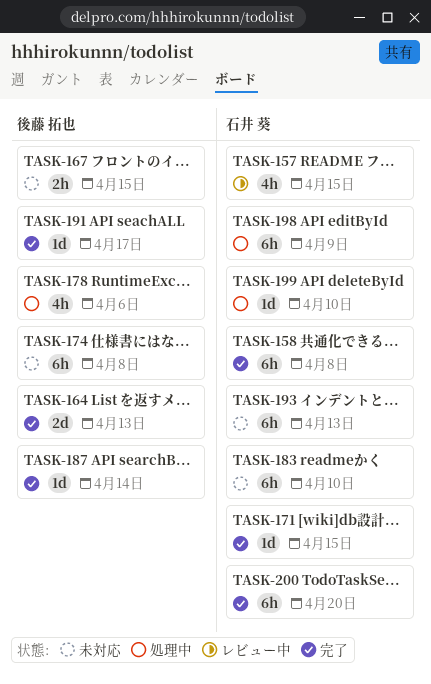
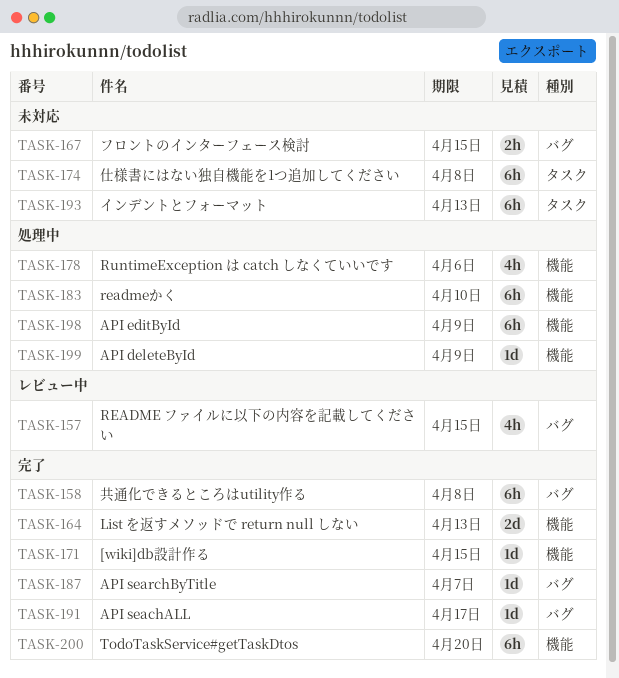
TASK-183, status: 未対応 -> 処理中
TASK-187, due: Apr 14 -> Apr 7
TASK-199, due: Apr 10 -> Apr 9

